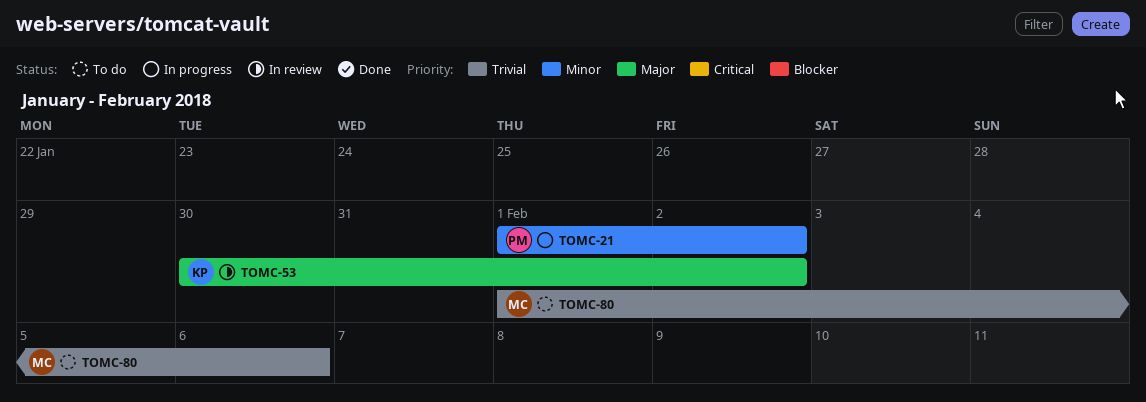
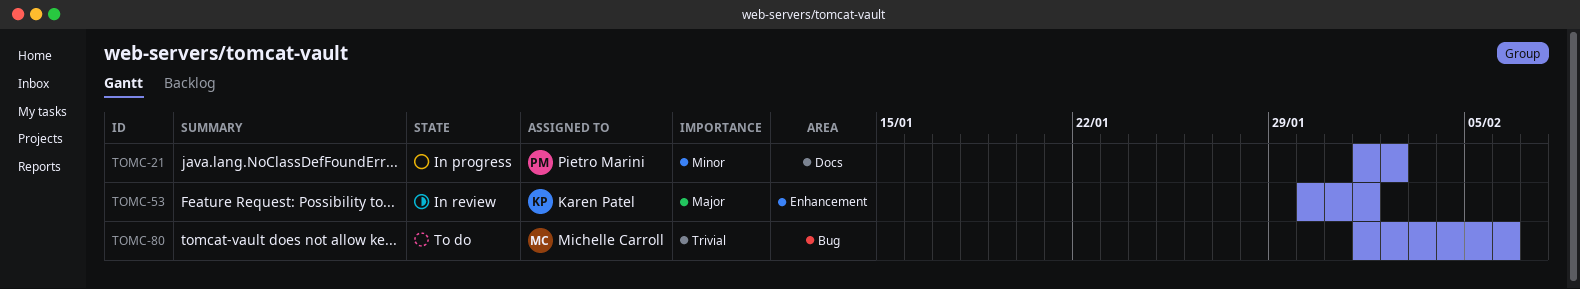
TOMC-53, due: Feb 2 -> Feb 1

